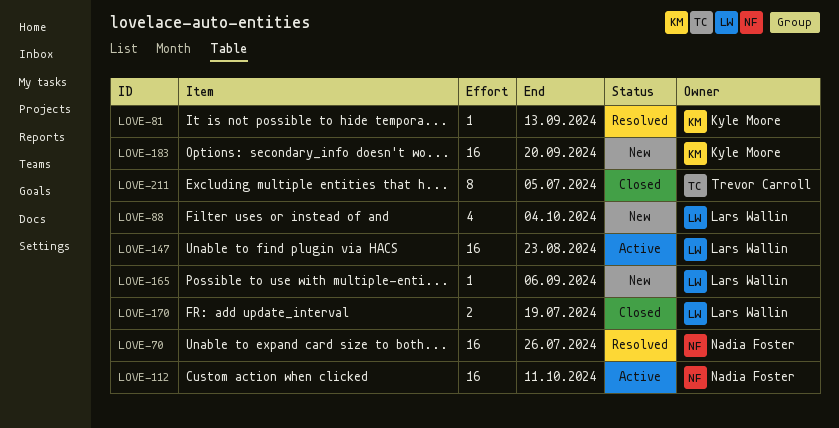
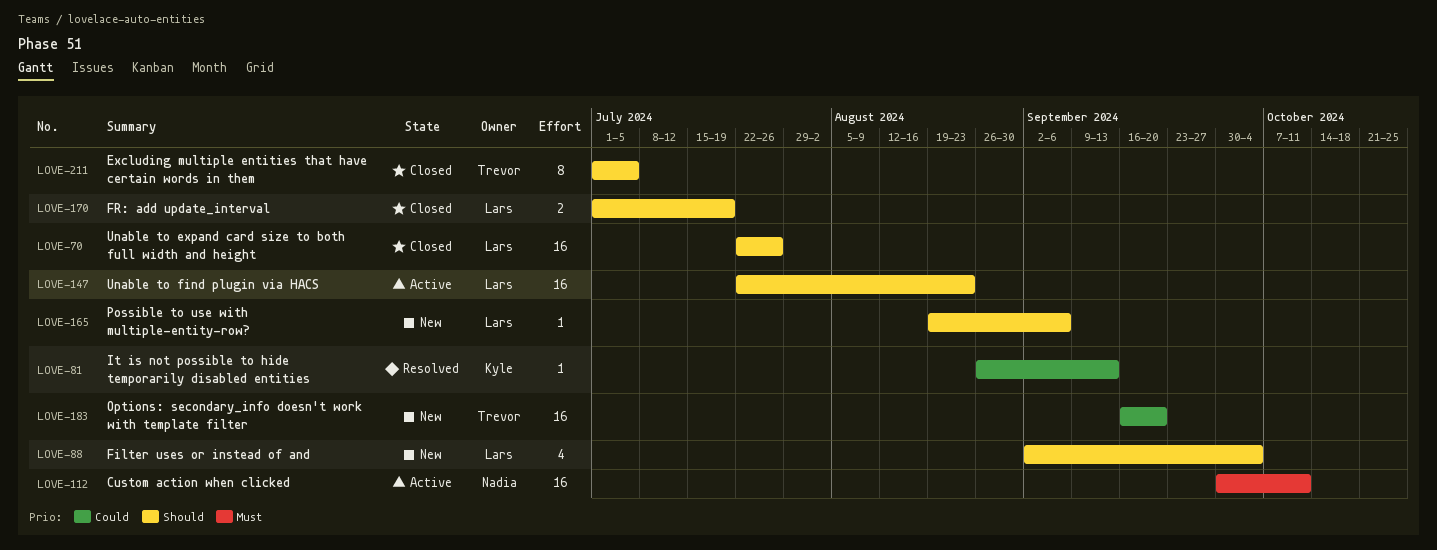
LOVE-70, status: Resolved -> Closed
LOVE-70, owner: Nadia Foster -> Lars Wallin
LOVE-183, owner: Kyle Moore -> Trevor Carroll

